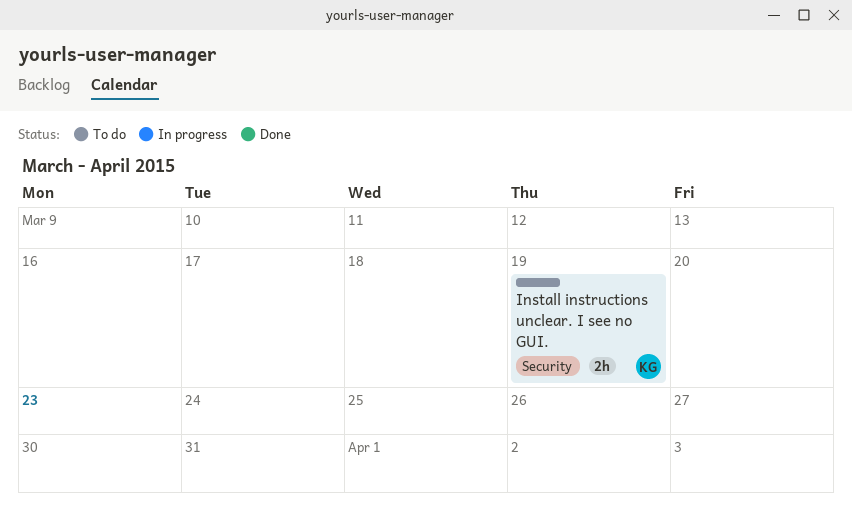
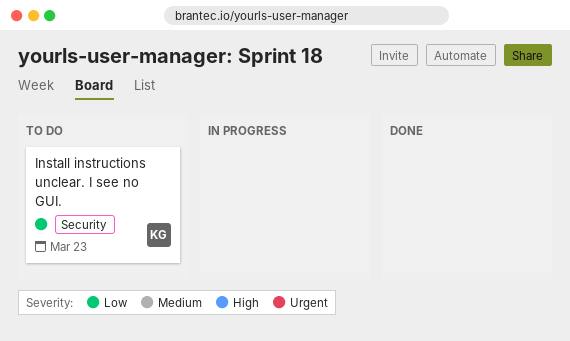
Install instructions unclear. I see no GUI., due: Mar 19 -> Mar 23

